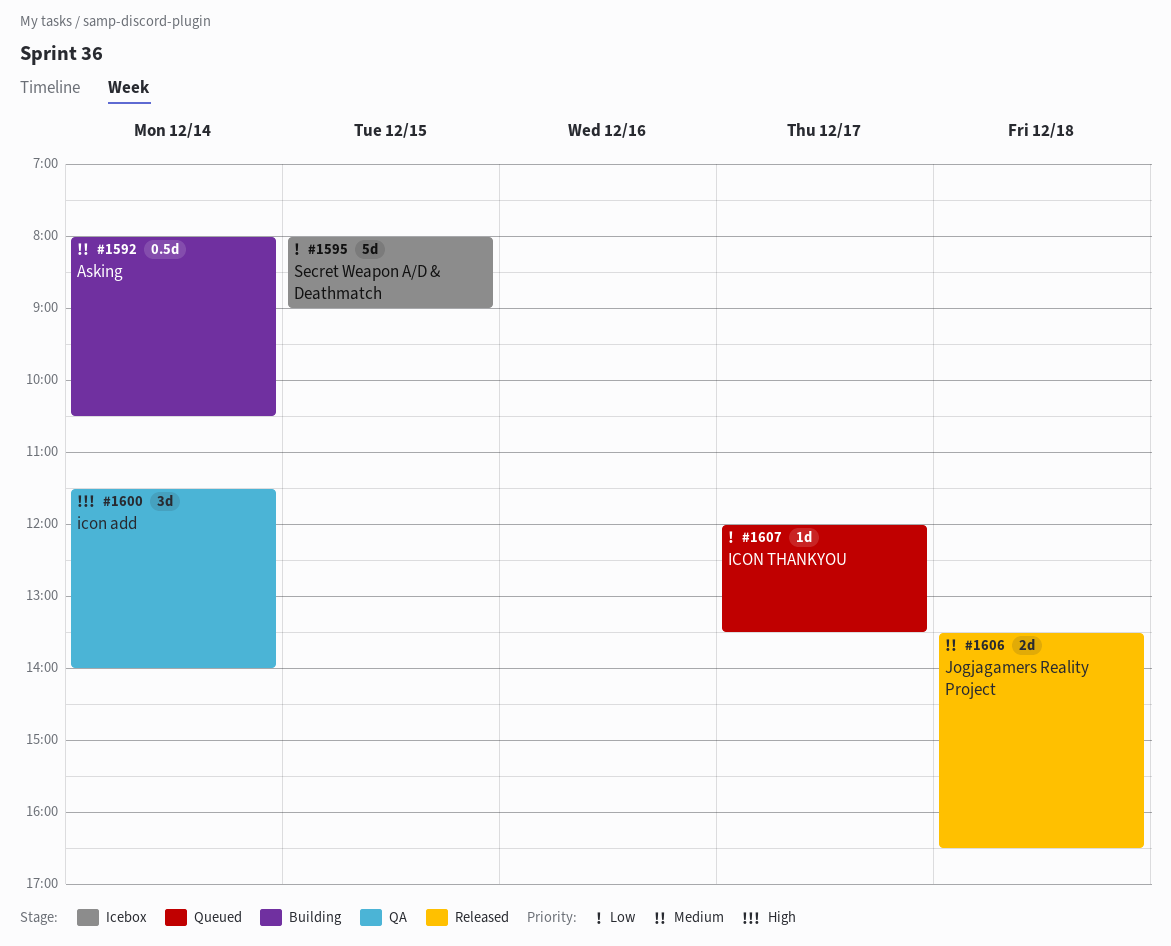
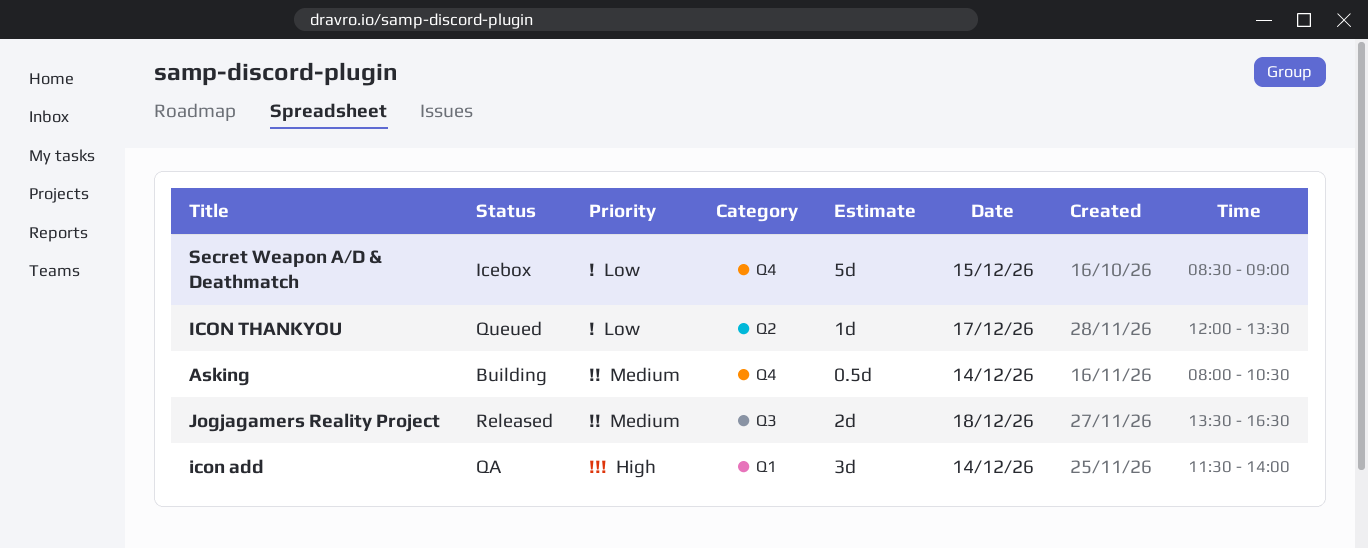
Secret Weapon A/D & Deathmatch, begins: 08:00 -> 08:30

